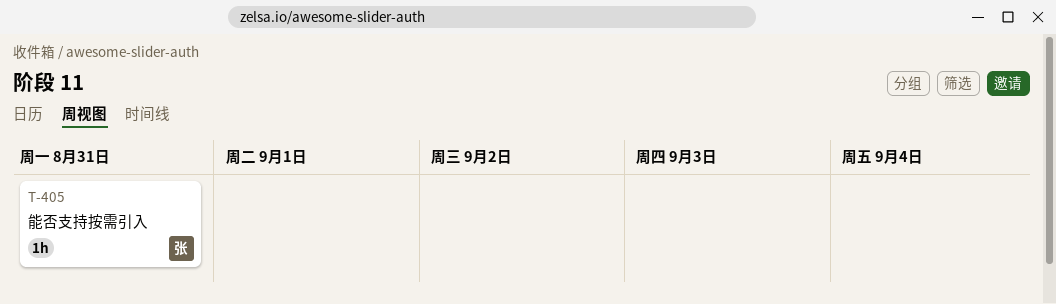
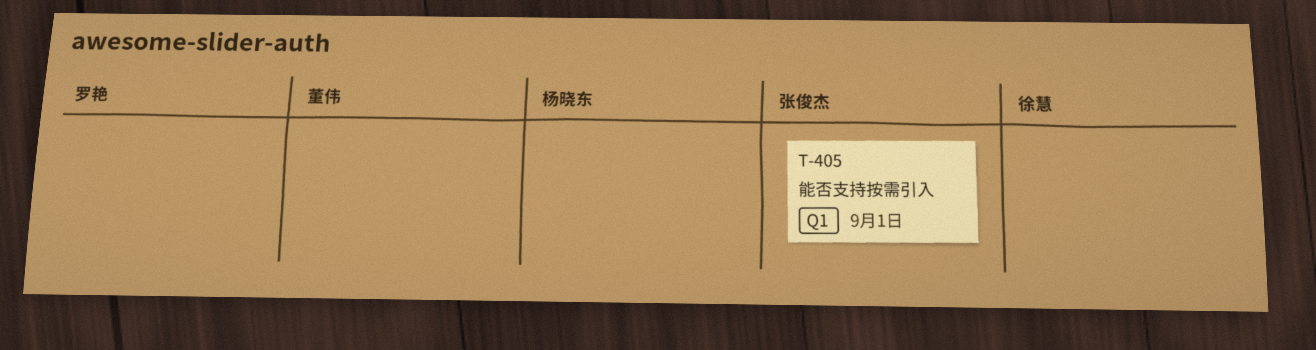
T-405, due: Aug 31 -> Sep 1

